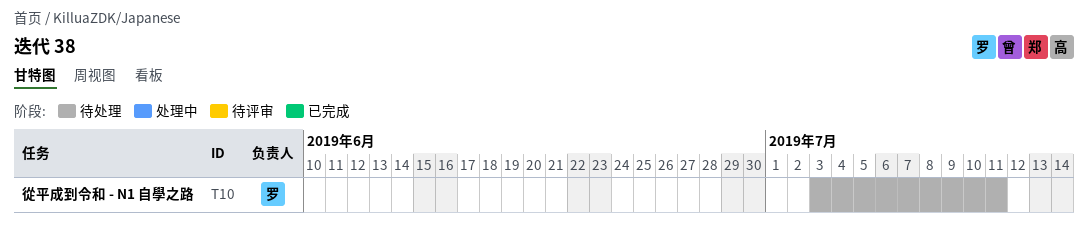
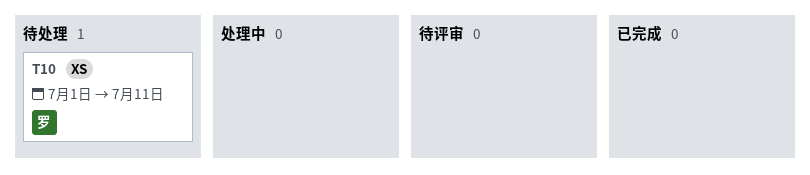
T10, start: Jul 3 -> Jul 1

